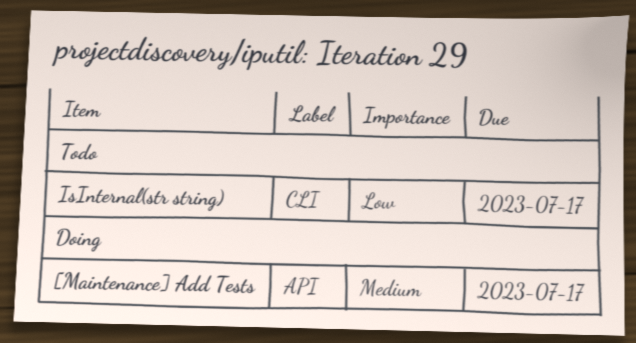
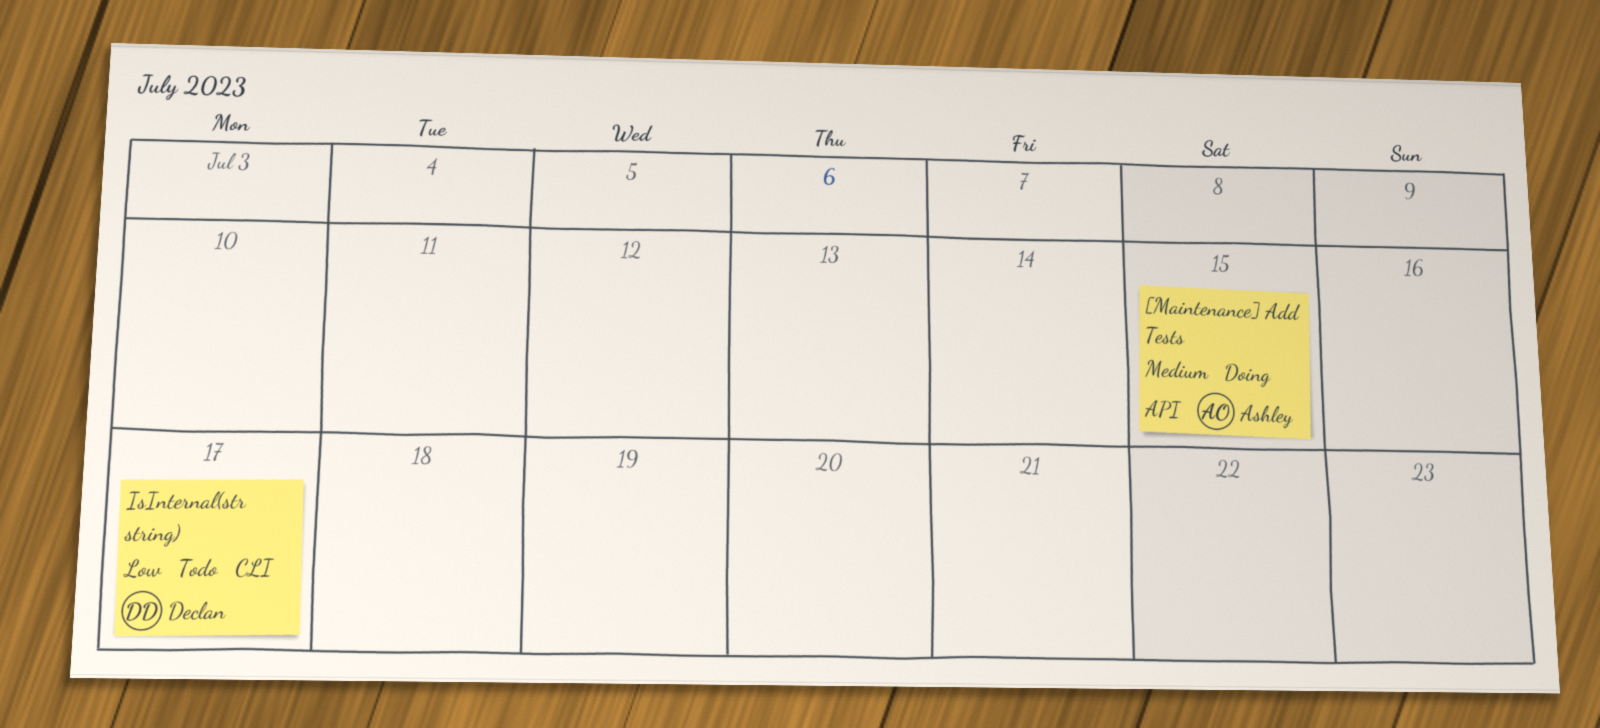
[Maintenance] Add Tests, due: Jul 17 -> Jul 15

